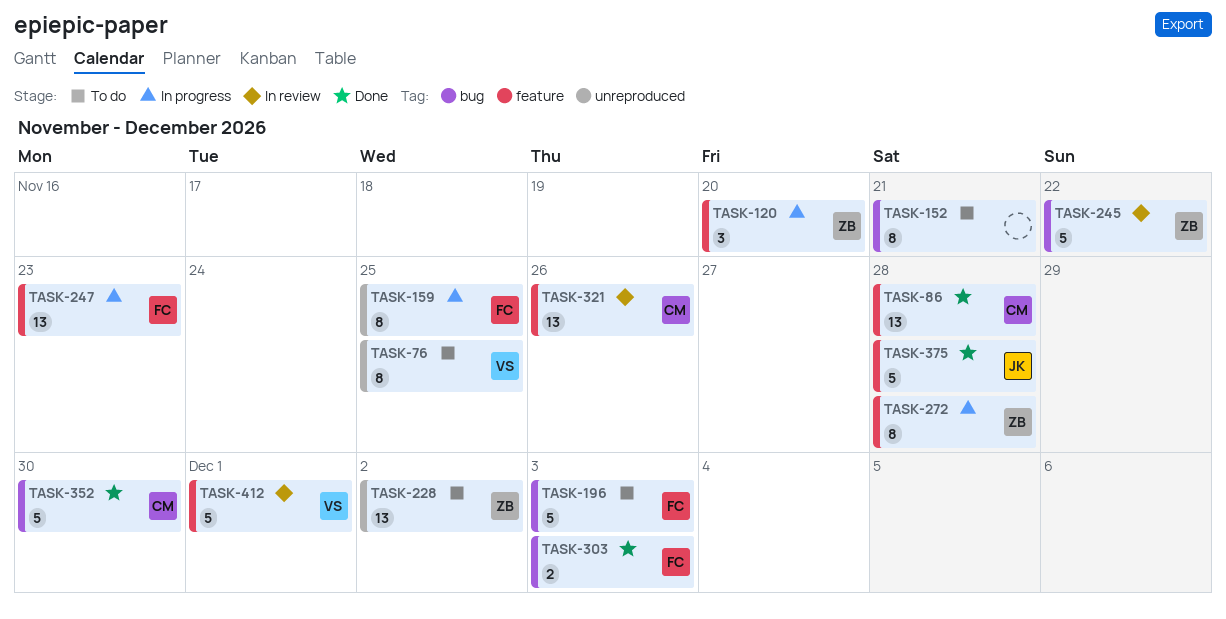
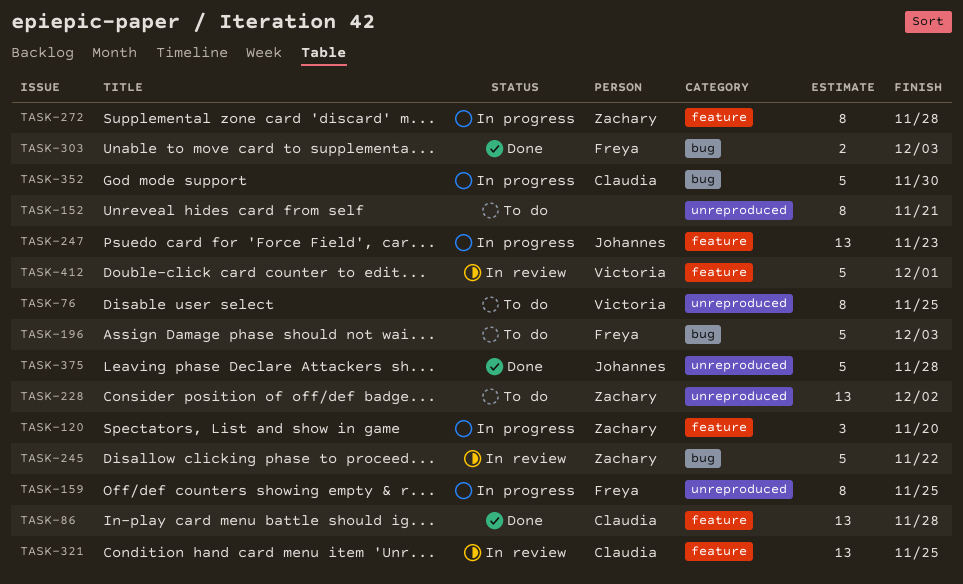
TASK-152, label: bug -> unreproduced
TASK-247, owner: Freya -> Johannes
TASK-321, due: Nov 26 -> Nov 25
TASK-352, status: Done -> In progress
TASK-375, label: feature -> unreproduced

